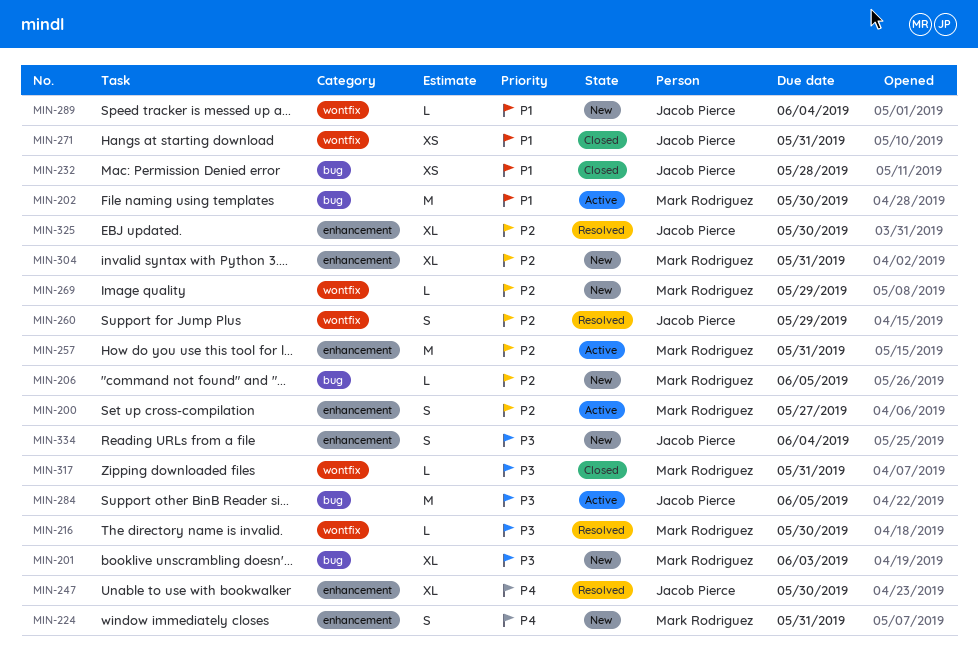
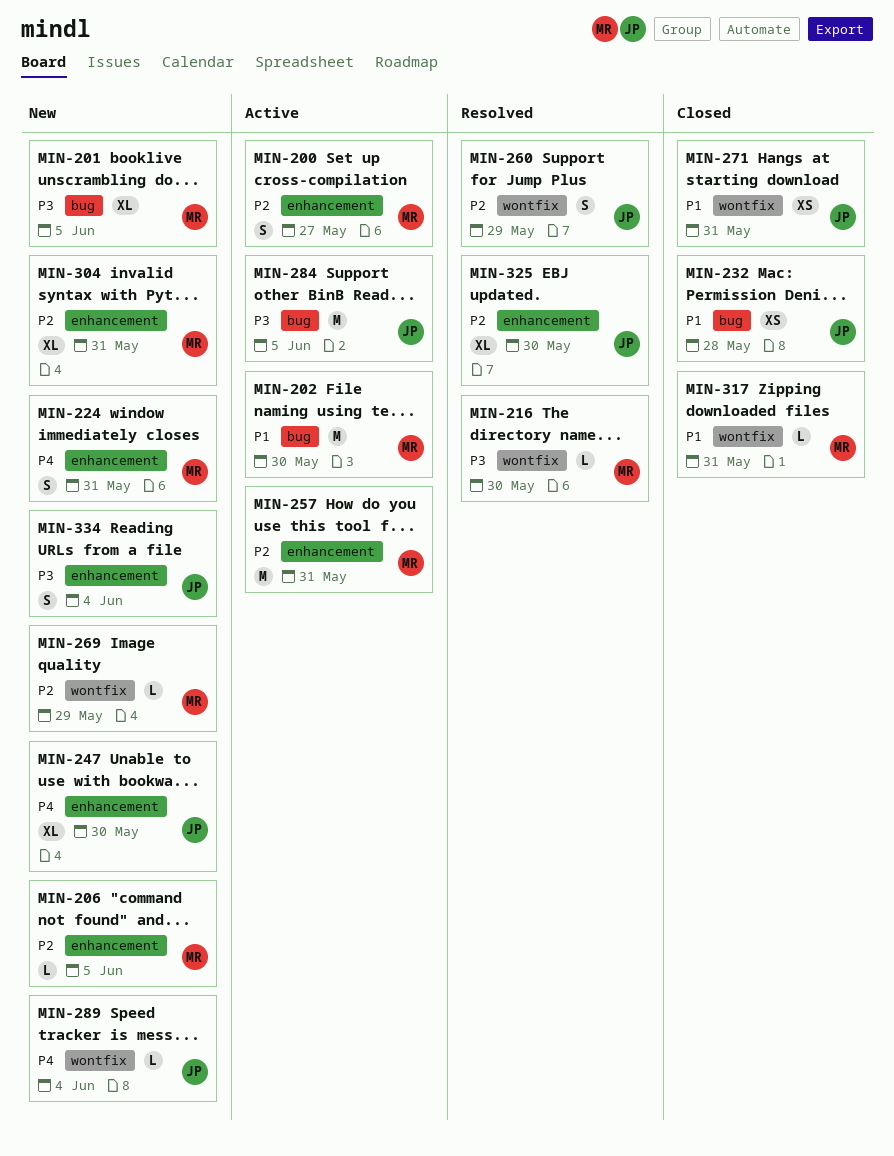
MIN-201, due: Jun 3 -> Jun 5
MIN-206, label: bug -> enhancement
MIN-247, status: Resolved -> New
MIN-289, priority: P1 -> P4
MIN-317, priority: P3 -> P1

